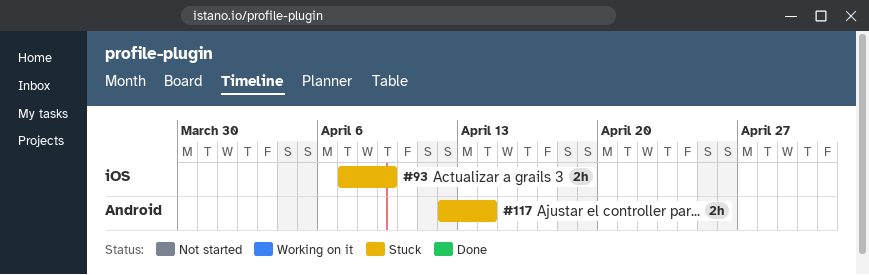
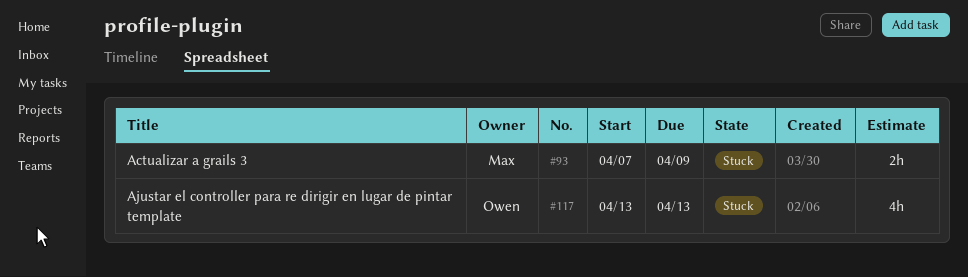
#117, estimate: 2h -> 4h
#117, start: Apr 12 -> Apr 13
#117, due: Apr 14 -> Apr 13

